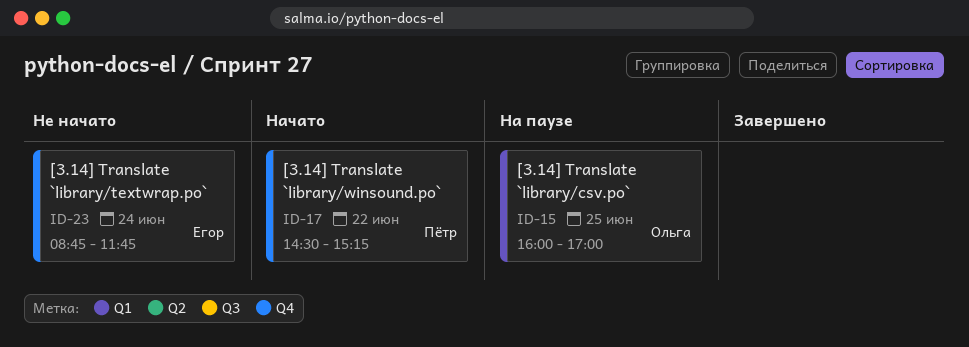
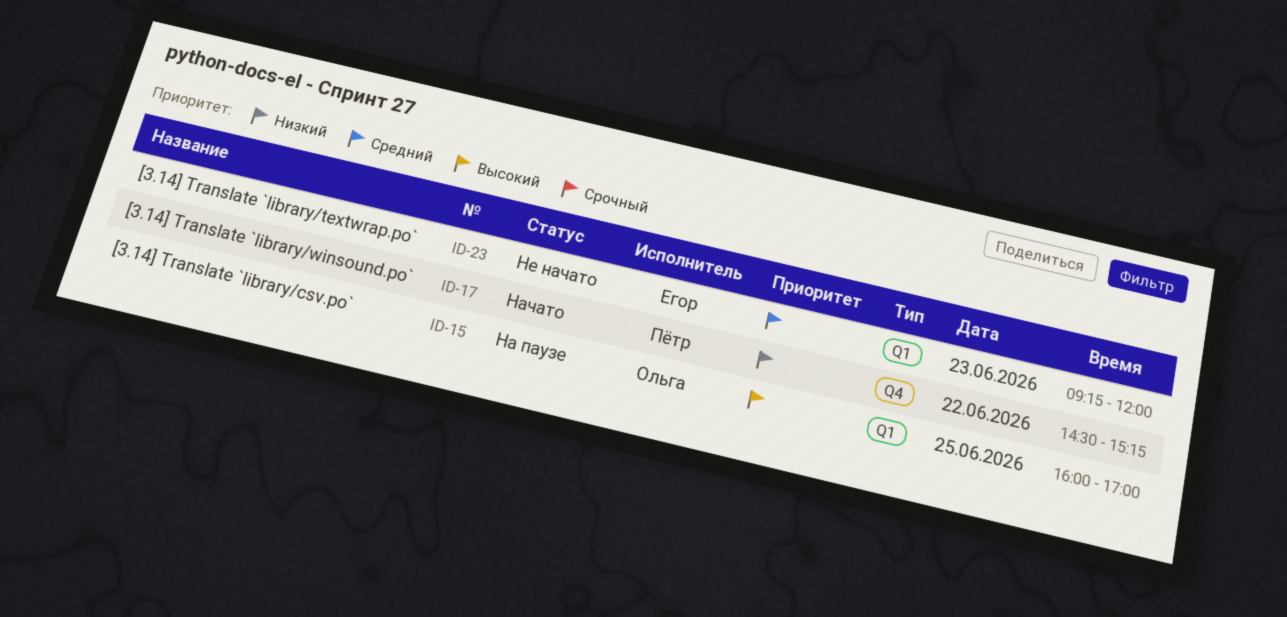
ID-23, label: Q4 -> Q1
ID-23, day: Jun 24 -> Jun 23
ID-23, begins: 08:45 -> 09:15
ID-23, ends: 11:45 -> 12:00

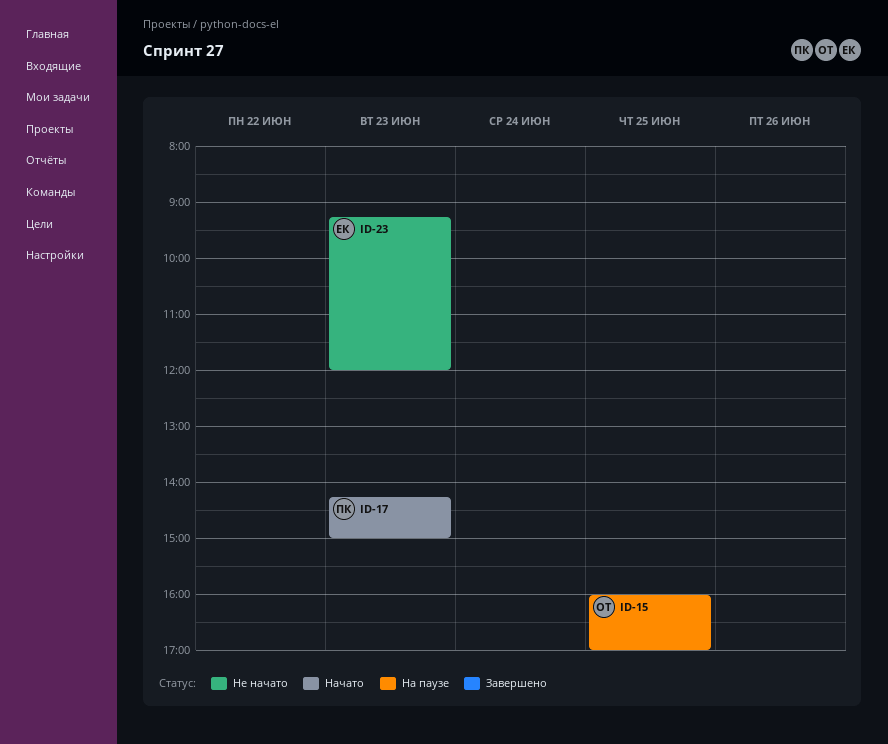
ID-17, day: Jun 22 -> Jun 23
ID-17, begins: 14:30 -> 14:15
ID-17, ends: 15:15 -> 15:00

